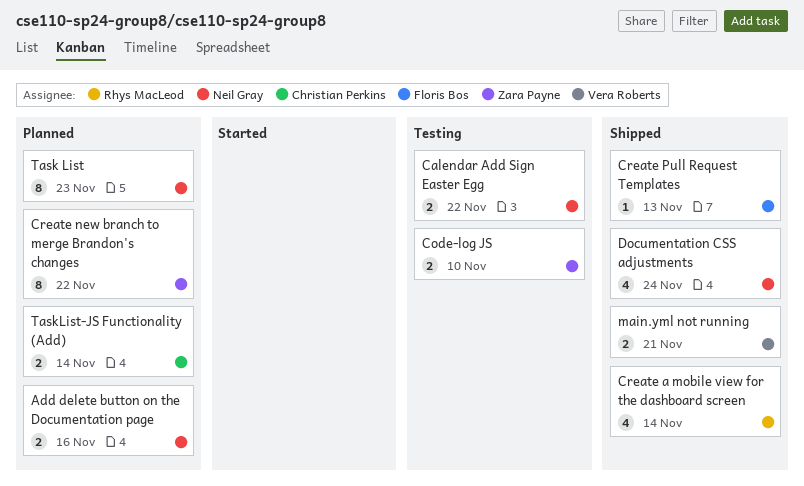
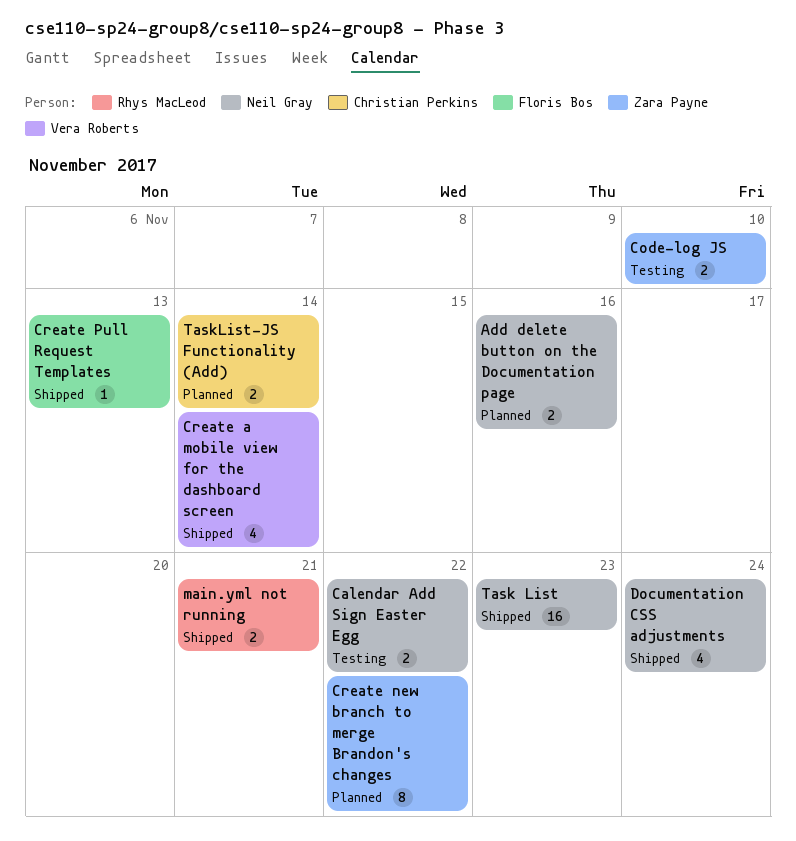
Create a mobile view for the dashboard screen, owner: Rhys MacLeod -> Vera Roberts
main.yml not running, owner: Vera Roberts -> Rhys MacLeod
Task List, status: Planned -> Shipped
Task List, estimate: 8 -> 16

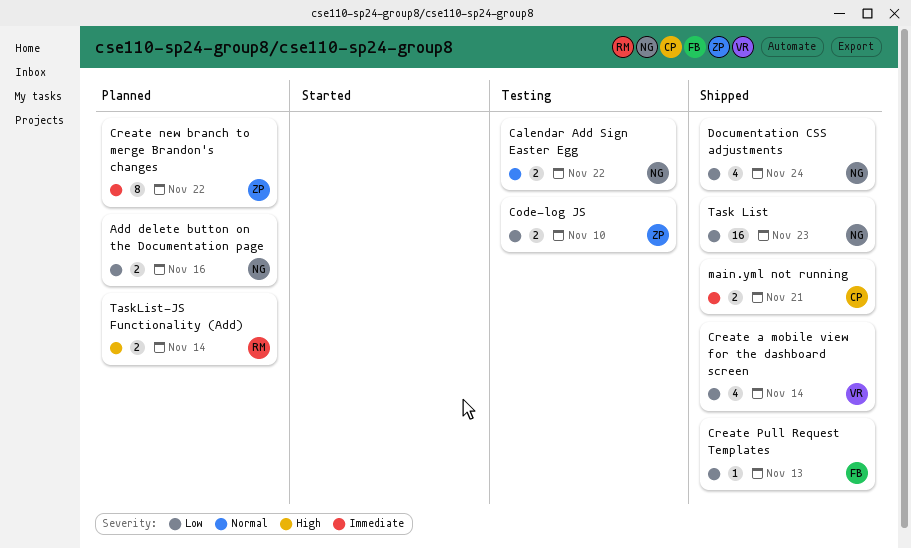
main.yml not running, owner: Rhys MacLeod -> Christian Perkins
TaskList-JS Functionality (Add), owner: Christian Perkins -> Rhys MacLeod

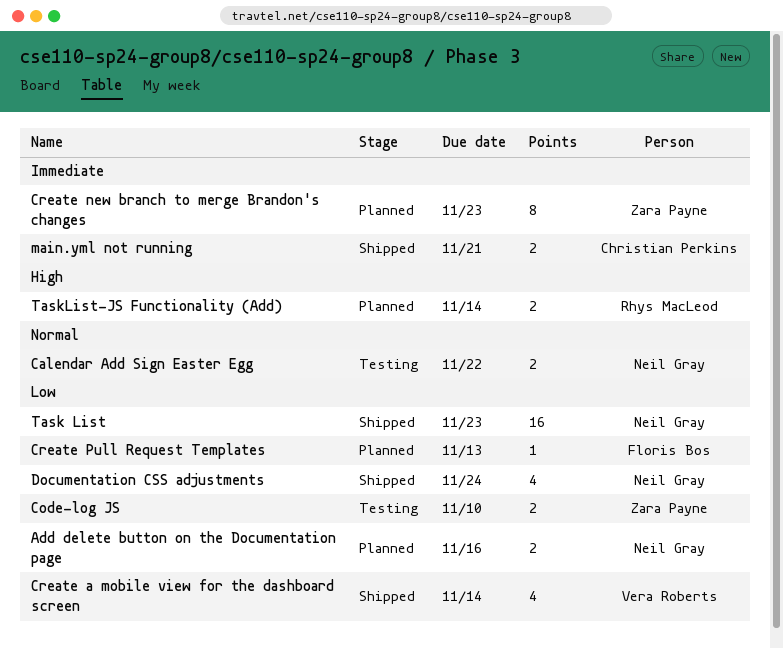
Create new branch to merge Brandon's changes, due: Nov 22 -> Nov 23
Create Pull Request Templates, status: Shipped -> Planned

